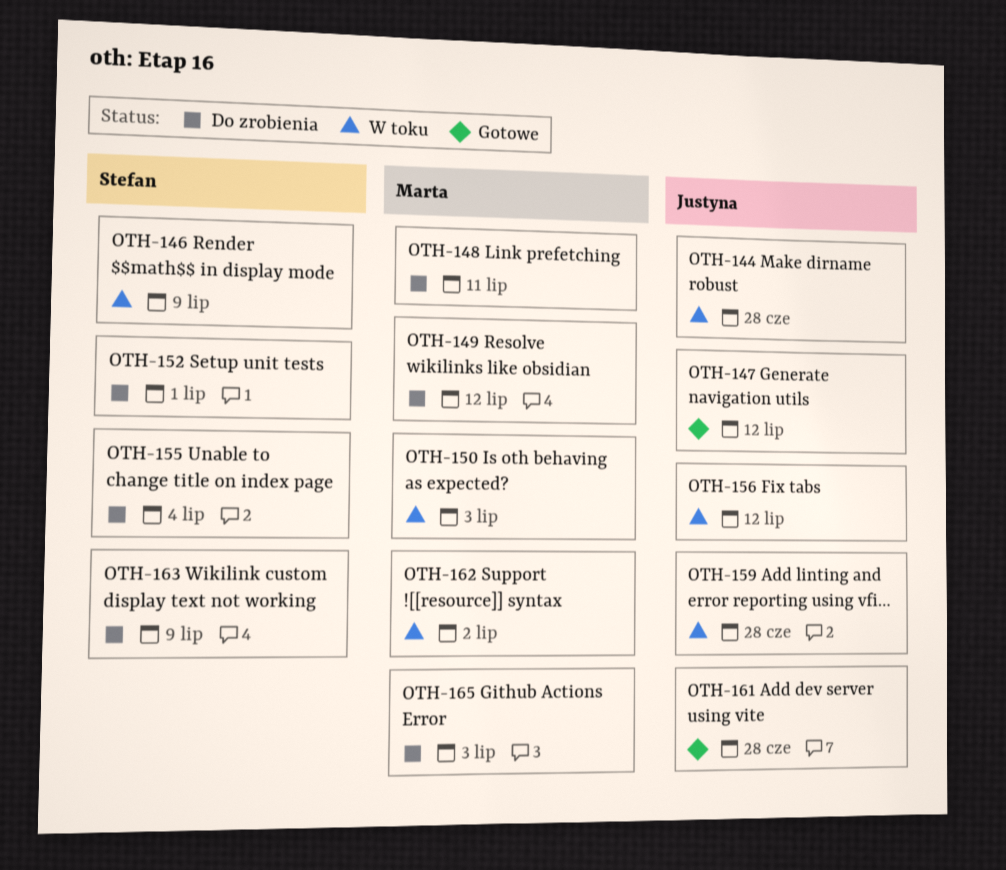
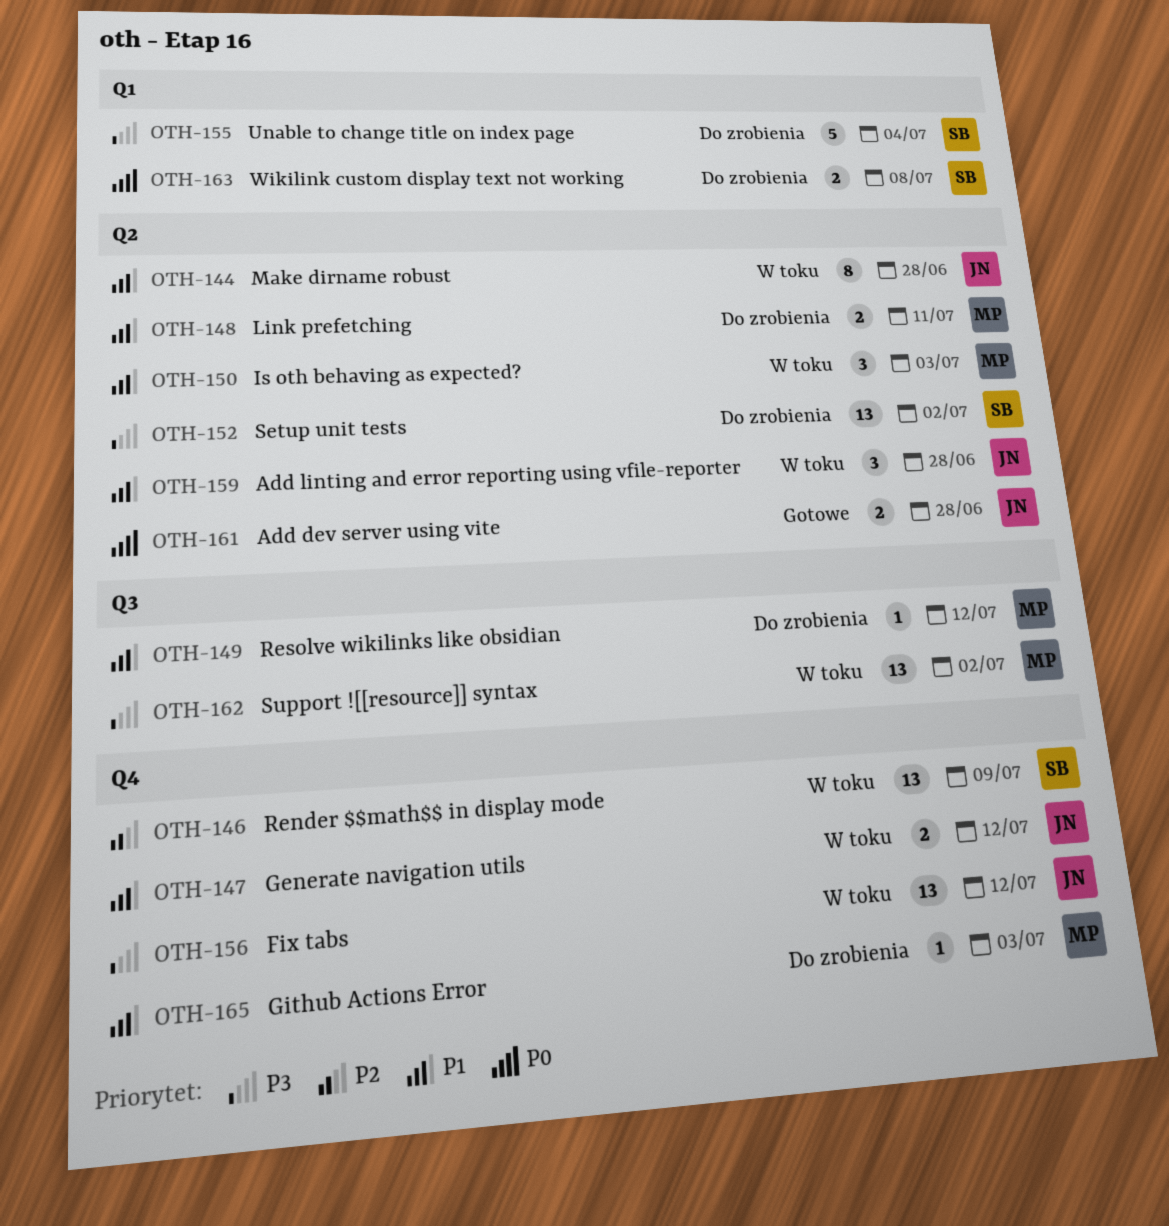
OTH-147, status: Gotowe -> W toku
OTH-152, due: Jul 1 -> Jul 2
OTH-163, due: Jul 9 -> Jul 8

